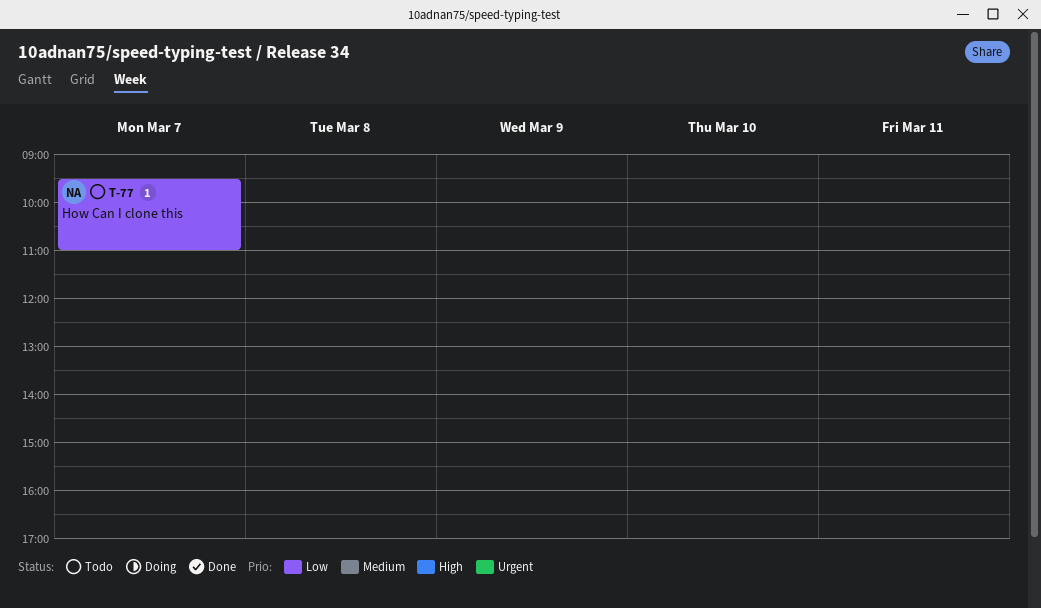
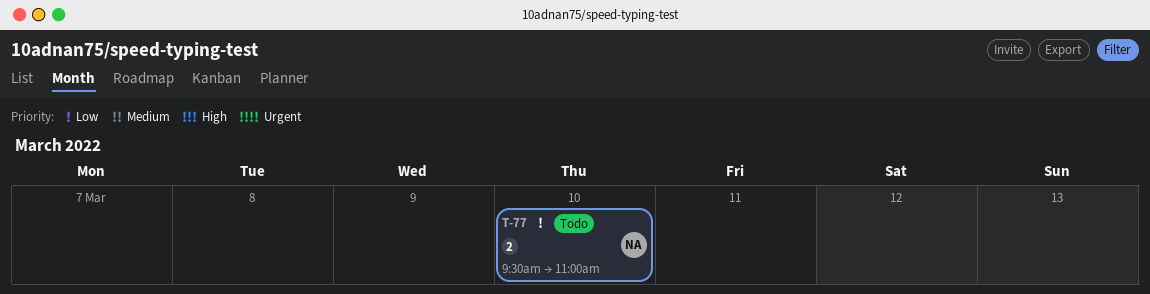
T-77, estimate: 1 -> 2
T-77, day: Mar 7 -> Mar 10

